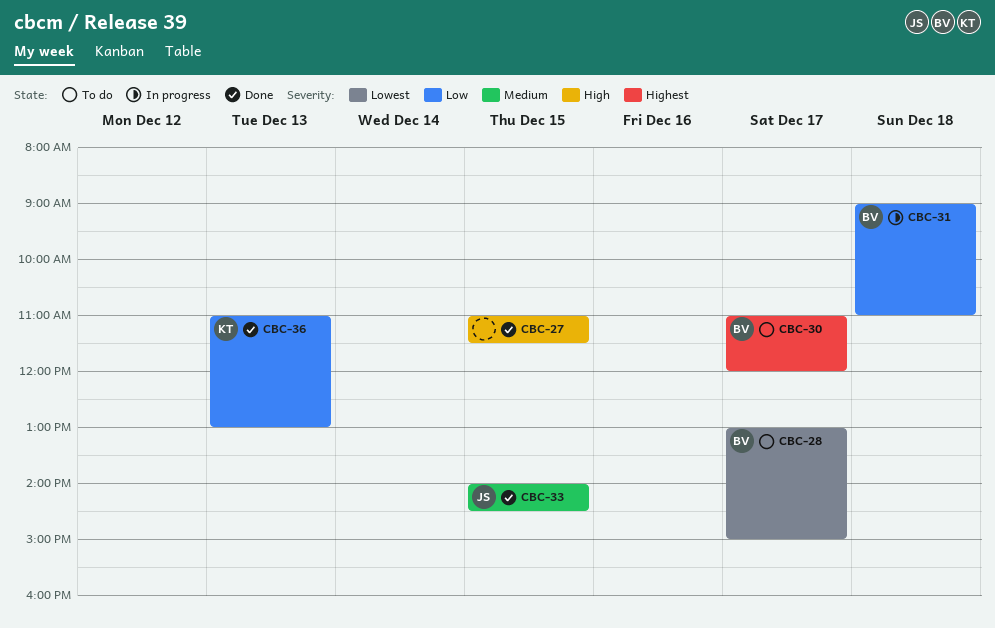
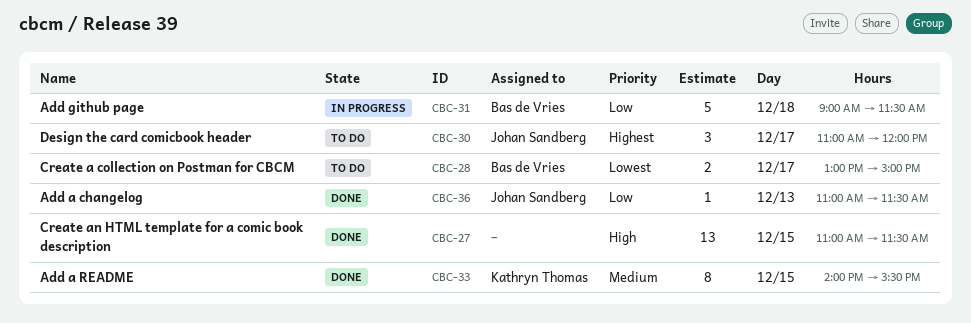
CBC-30, owner: Bas de Vries -> Johan Sandberg
CBC-31, ends: 11:00 -> 11:30
CBC-33, owner: Johan Sandberg -> Kathryn Thomas
CBC-33, ends: 14:30 -> 15:30
CBC-36, owner: Kathryn Thomas -> Johan Sandberg
CBC-36, ends: 13:00 -> 11:30

